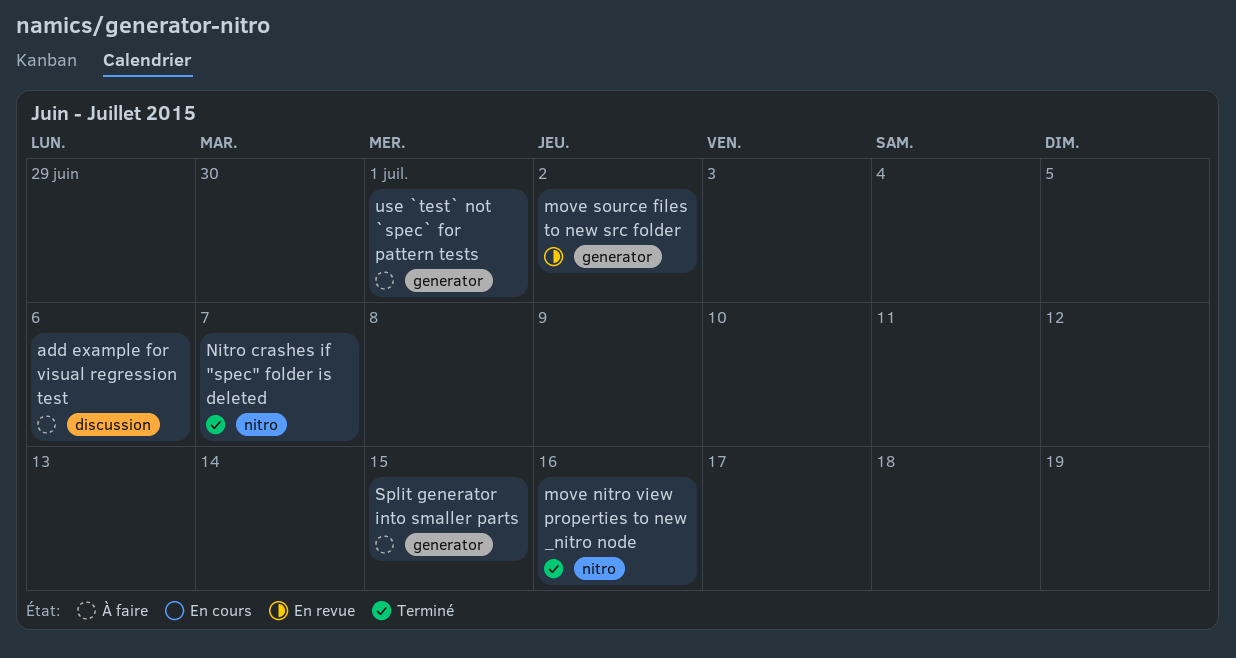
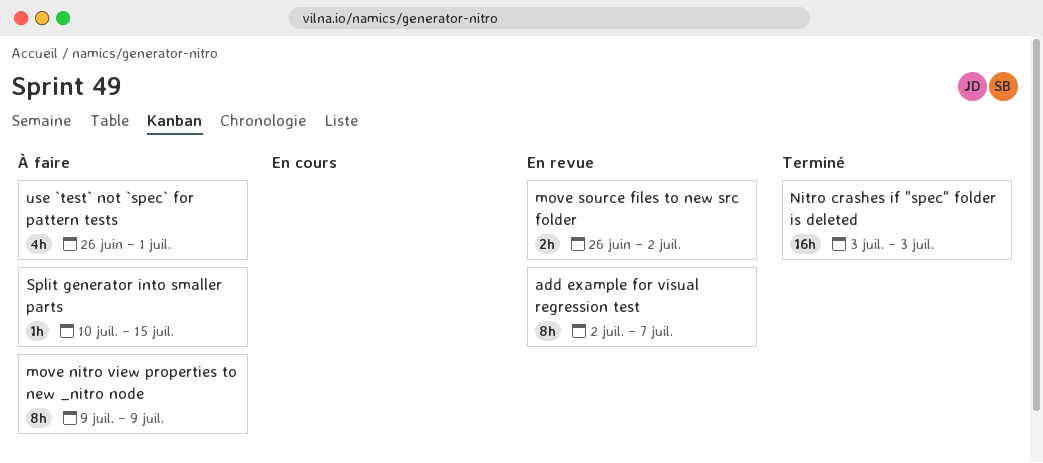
add example for visual regression test, status: À faire -> En revue
add example for visual regression test, due: Jul 6 -> Jul 7
move nitro view properties to new _nitro node, status: Terminé -> À faire
move nitro view properties to new _nitro node, due: Jul 16 -> Jul 9
Nitro crashes if "spec" folder is deleted, due: Jul 7 -> Jul 3

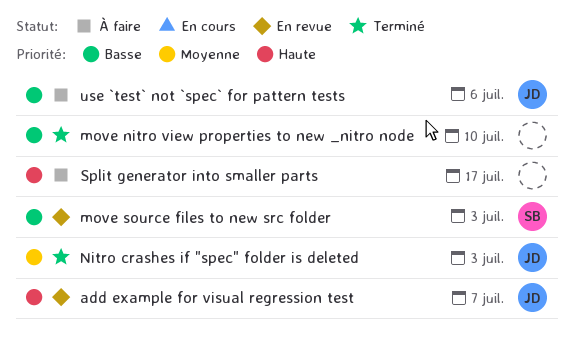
move nitro view properties to new _nitro node, status: À faire -> Terminé
move nitro view properties to new _nitro node, due: Jul 9 -> Jul 10
move source files to new src folder, due: Jul 2 -> Jul 3
Split generator into smaller parts, due: Jul 15 -> Jul 17
use `test` not `spec` for pattern tests, due: Jul 1 -> Jul 6

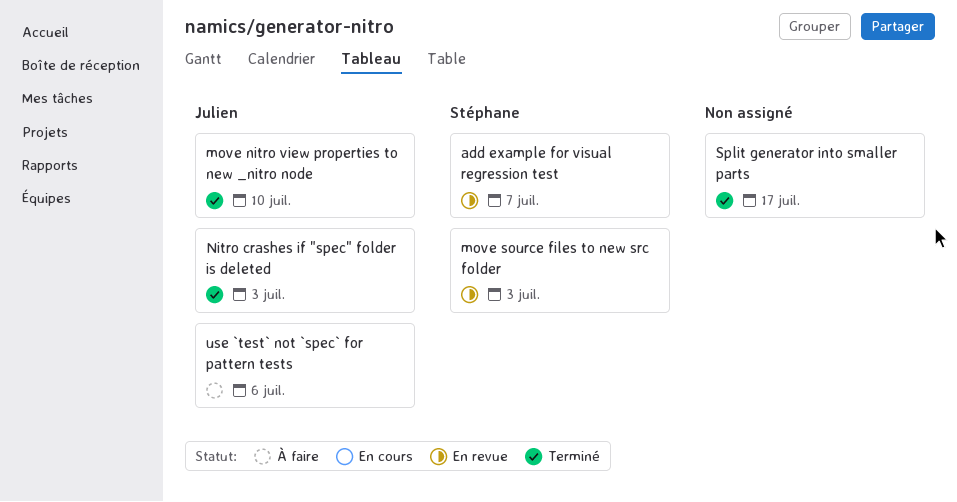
add example for visual regression test, owner: Julien -> Stéphane
move nitro view properties to new _nitro node, owner: none -> Julien
Split generator into smaller parts, status: À faire -> Terminé

